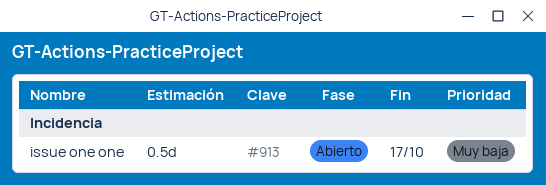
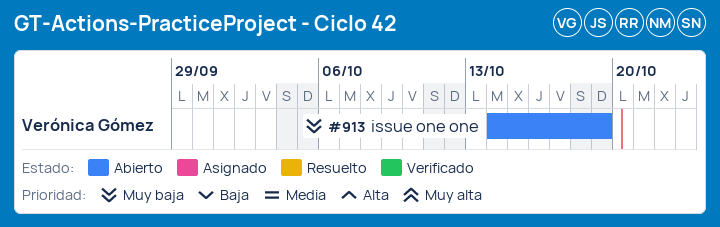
#913, due: Oct 17 -> Oct 19

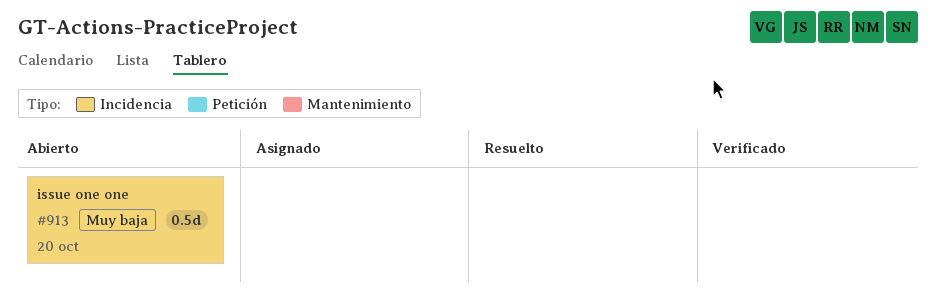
#913, due: Oct 19 -> Oct 20

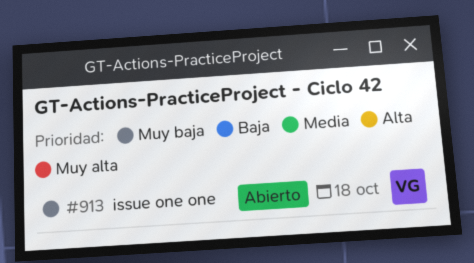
#913, due: Oct 20 -> Oct 18

